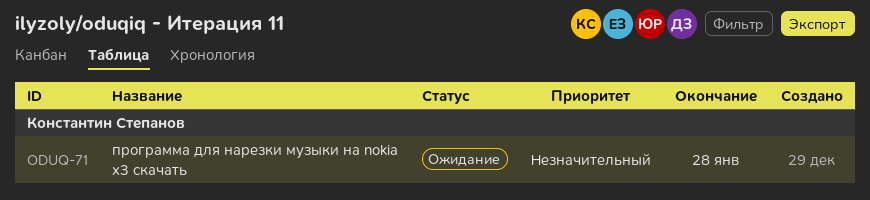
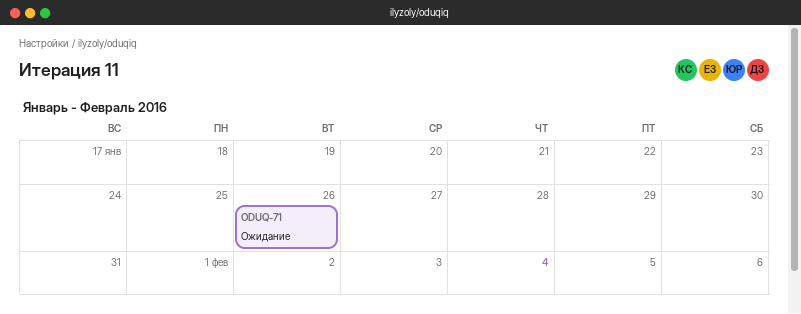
ODUQ-71, due: Jan 28 -> Jan 26

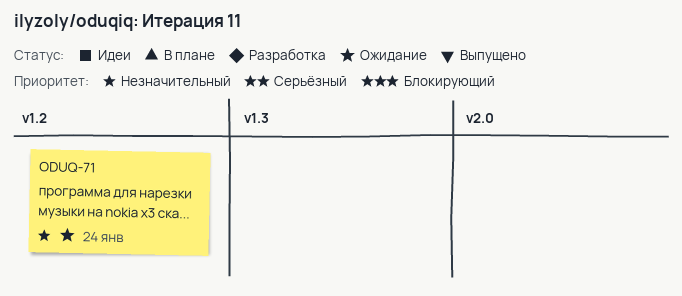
ODUQ-71, due: Jan 26 -> Jan 24

